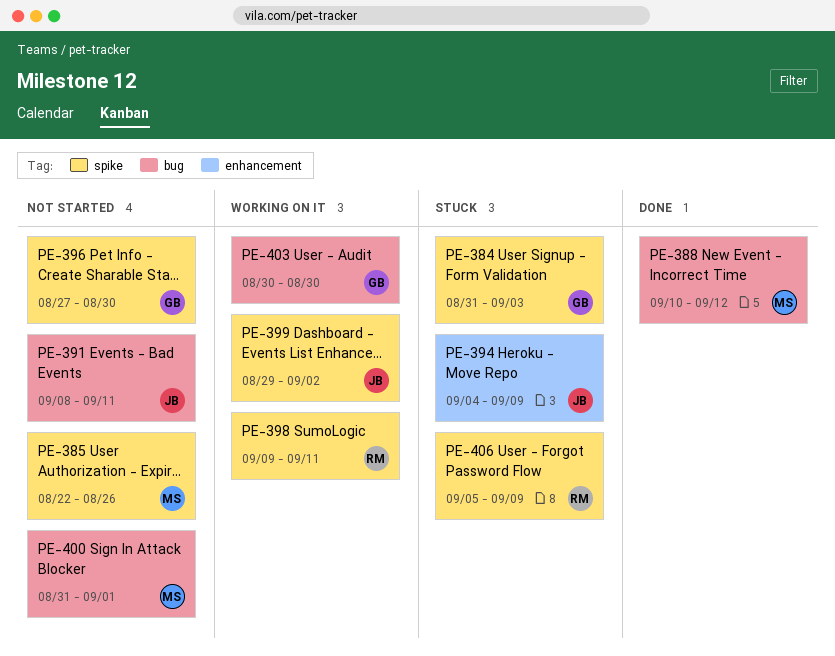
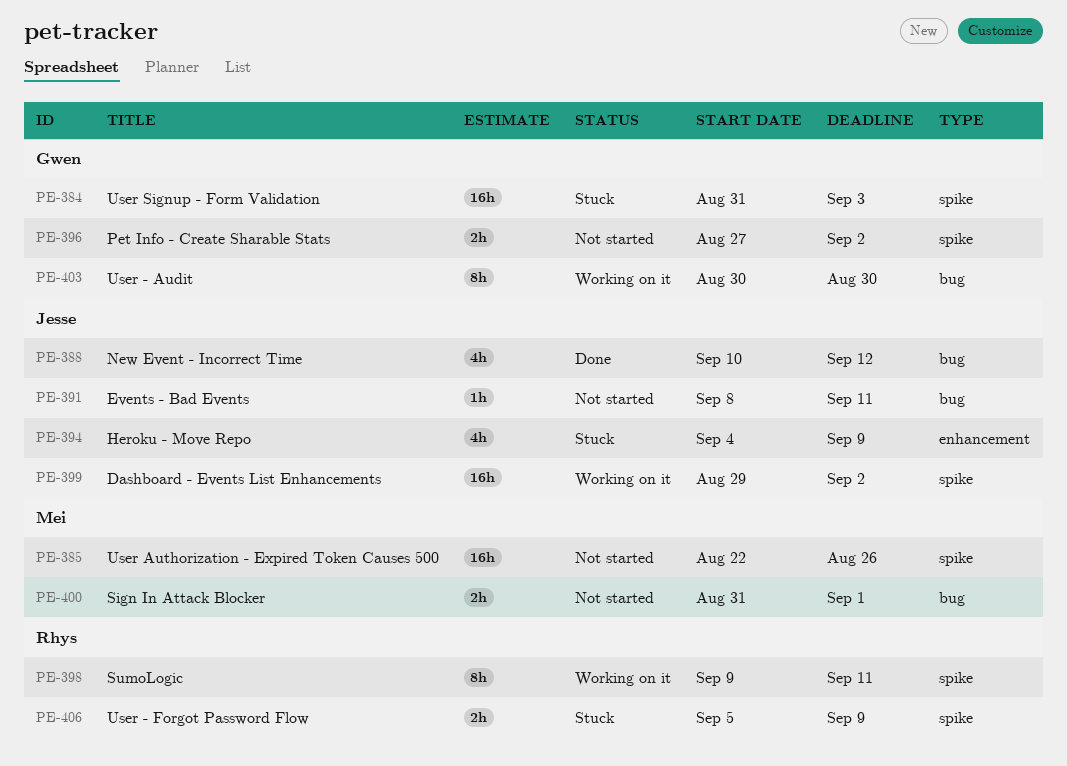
PE-388, owner: Mei -> Jesse
PE-396, due: Aug 30 -> Sep 2

